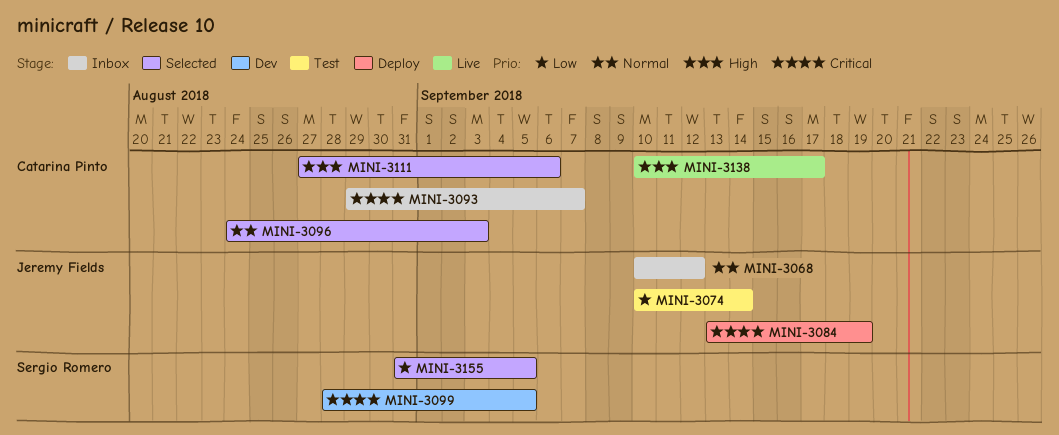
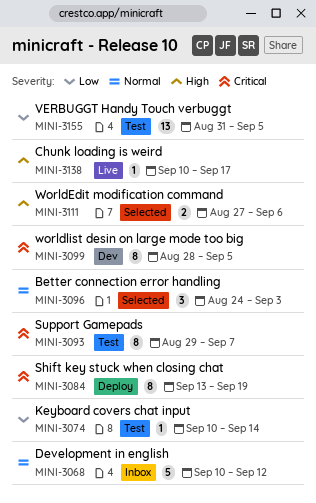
MINI-3093, status: Inbox -> Test
MINI-3155, status: Selected -> Test

